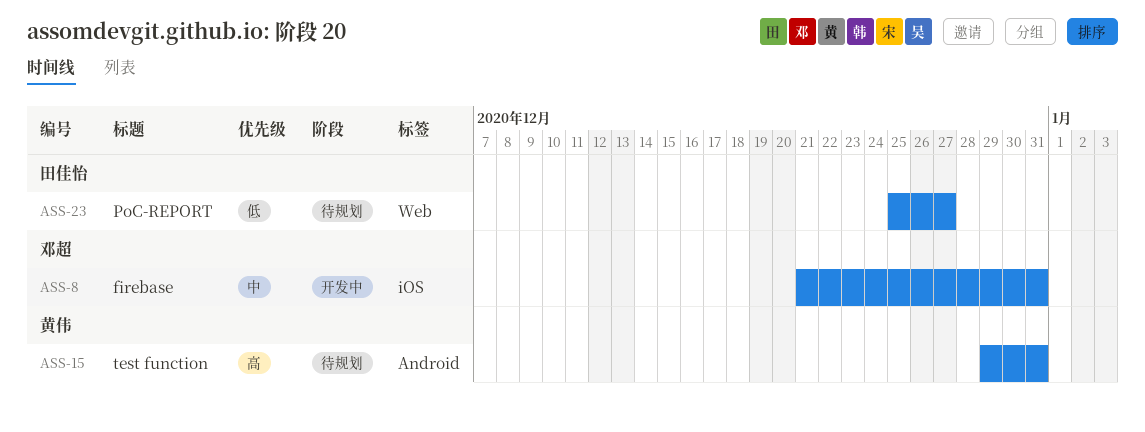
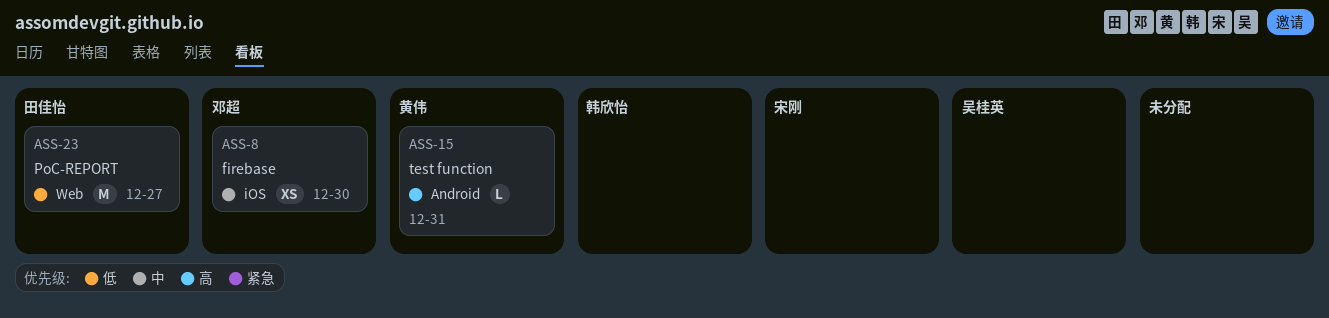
ASS-8, due: Dec 31 -> Dec 30

